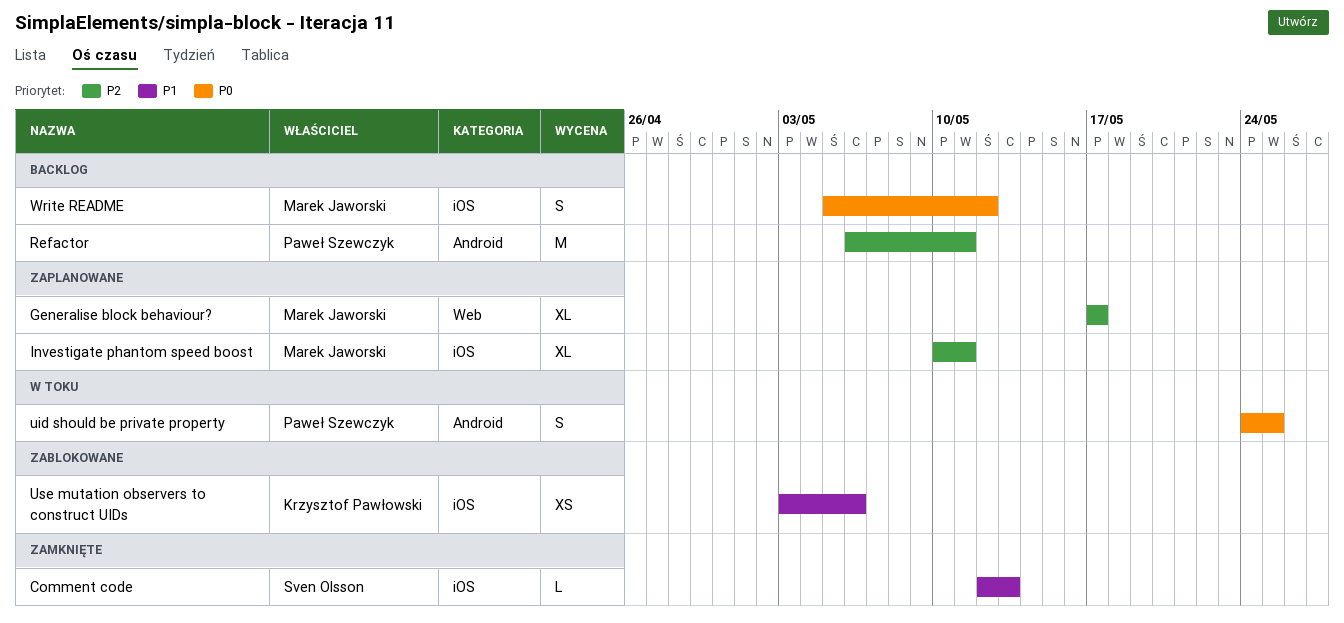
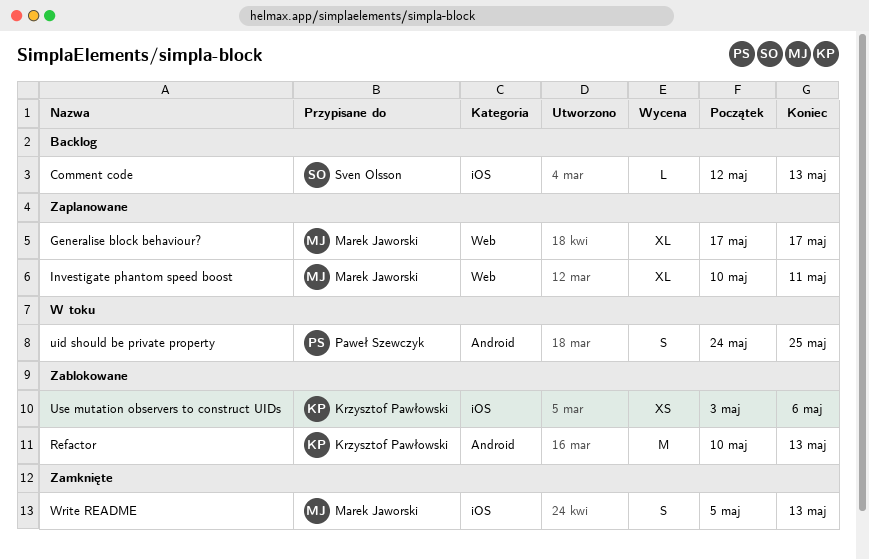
Comment code, status: Zamknięte -> Backlog
Investigate phantom speed boost, label: iOS -> Web
Refactor, status: Backlog -> Zablokowane
Refactor, owner: Paweł Szewczyk -> Krzysztof Pawłowski
Refactor, start: May 6 -> May 10
Refactor, due: May 11 -> May 13
Write README, status: Backlog -> Zamknięte
Write README, due: May 12 -> May 13

